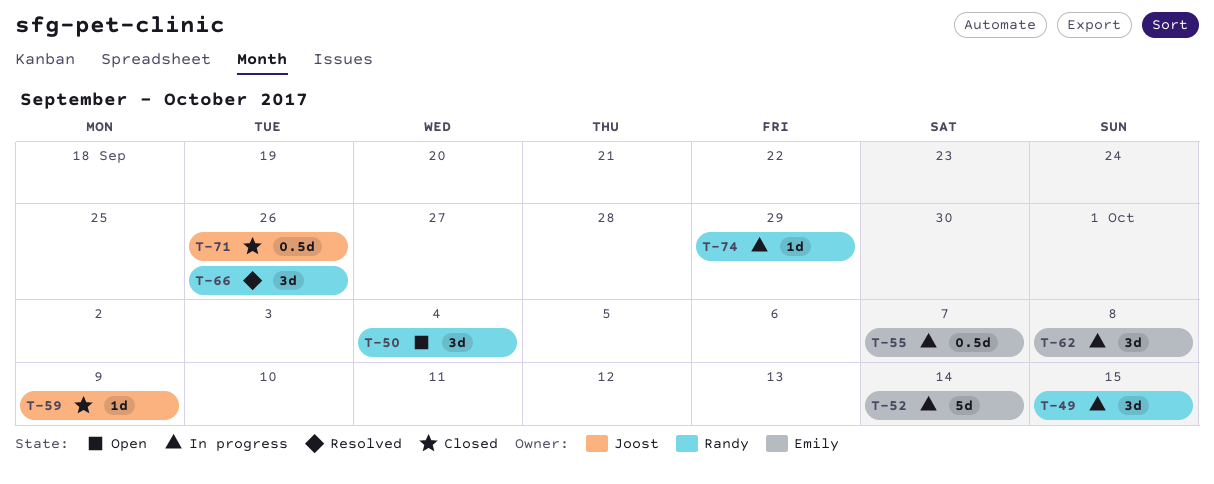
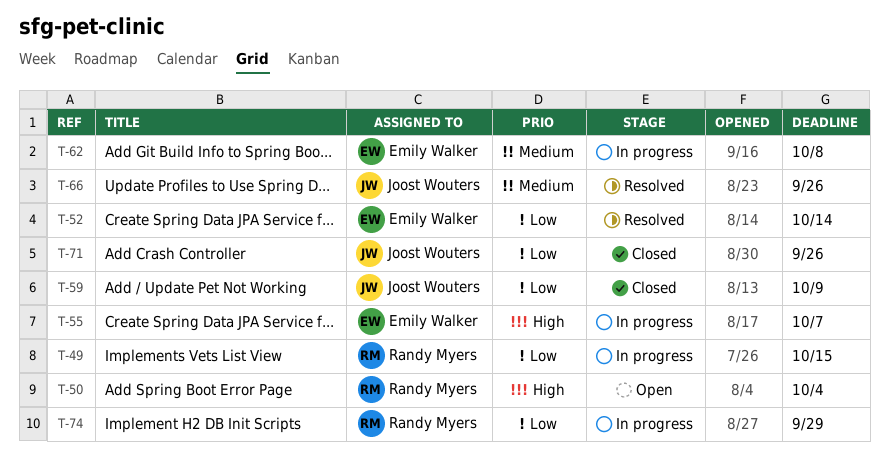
T-52, status: In progress -> Resolved
T-66, owner: Randy Myers -> Joost Wouters

